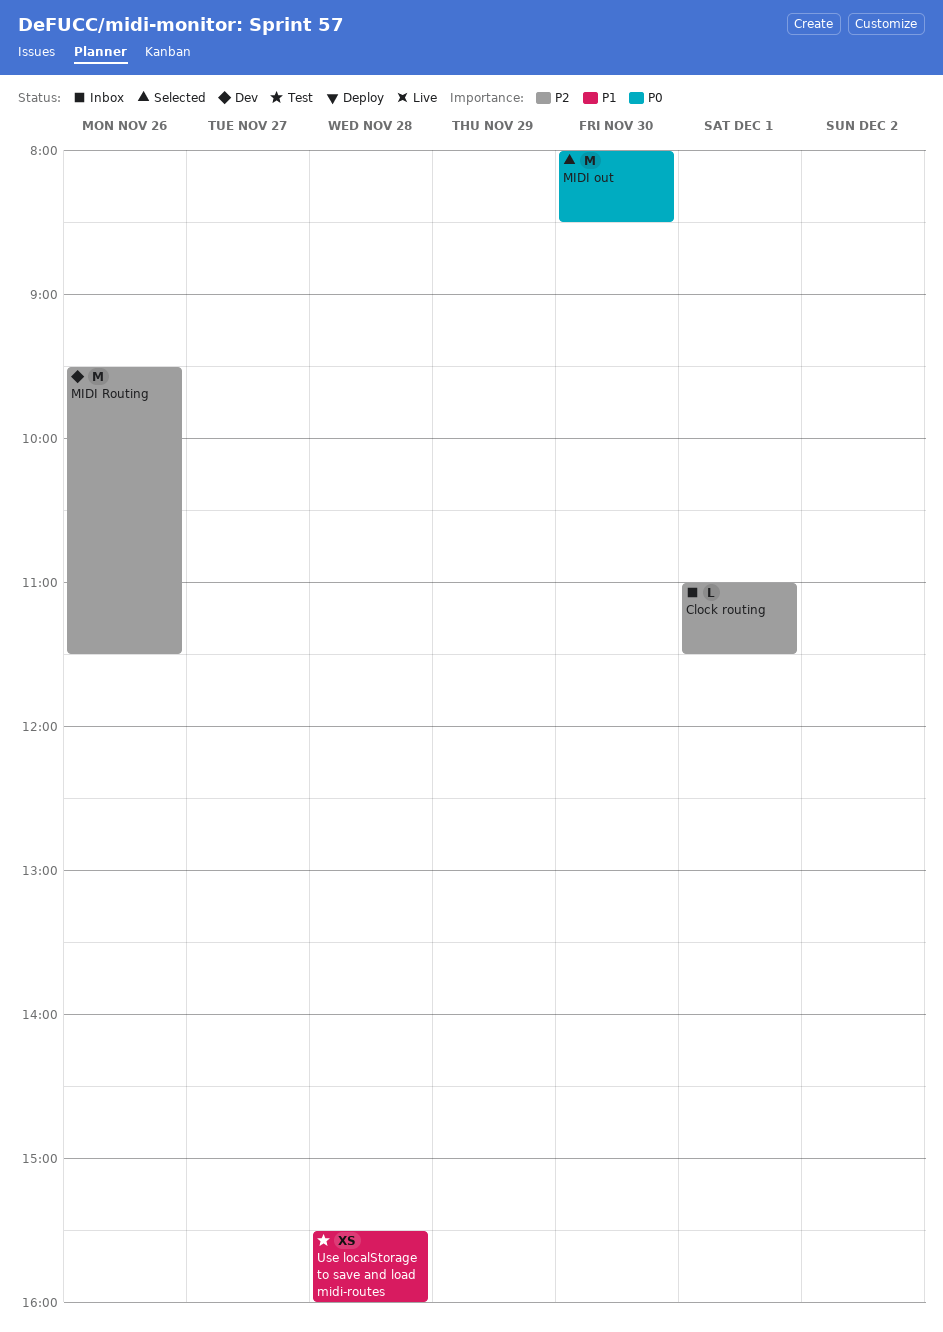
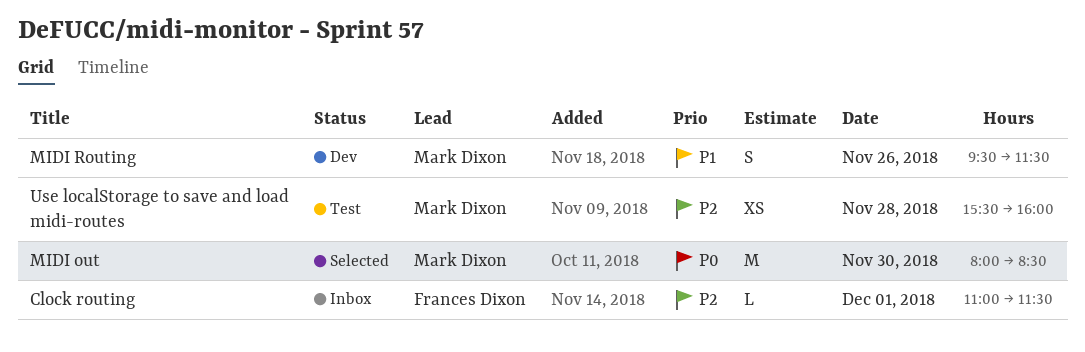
MIDI Routing, priority: P2 -> P1
MIDI Routing, estimate: M -> S
Use localStorage to save and load midi-routes, priority: P1 -> P2

